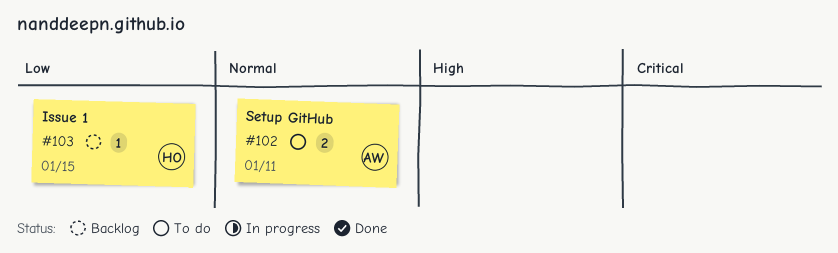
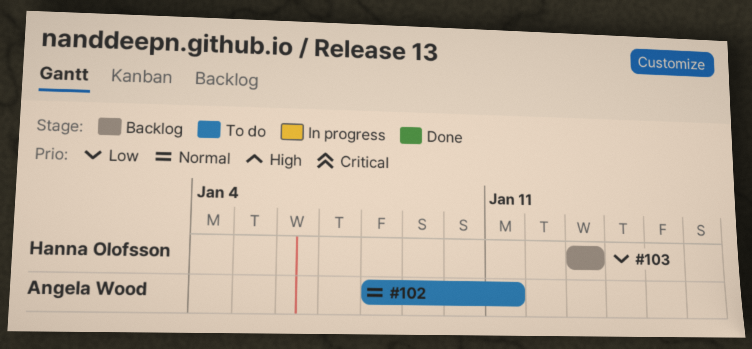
#103, due: Jan 15 -> Jan 13

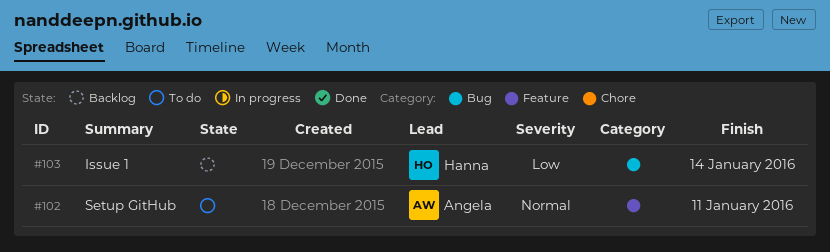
#103, due: Jan 13 -> Jan 14

